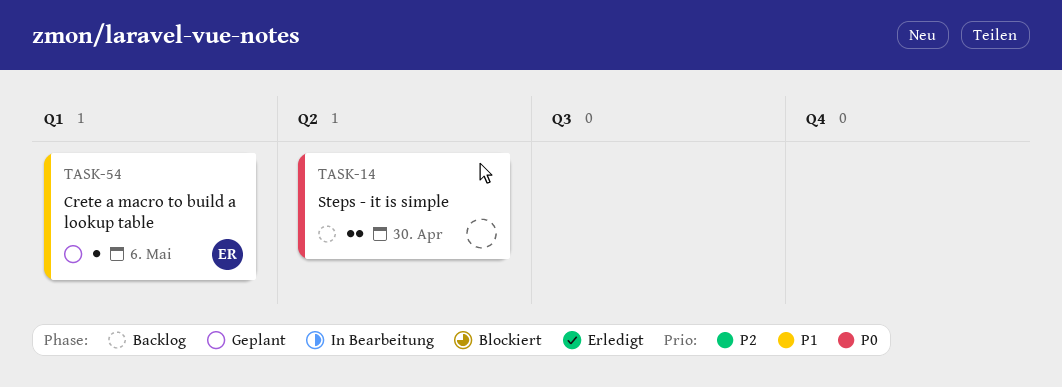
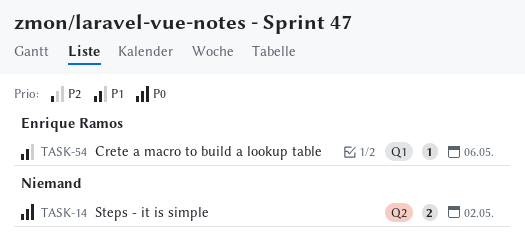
TASK-14, due: Apr 30 -> May 2

